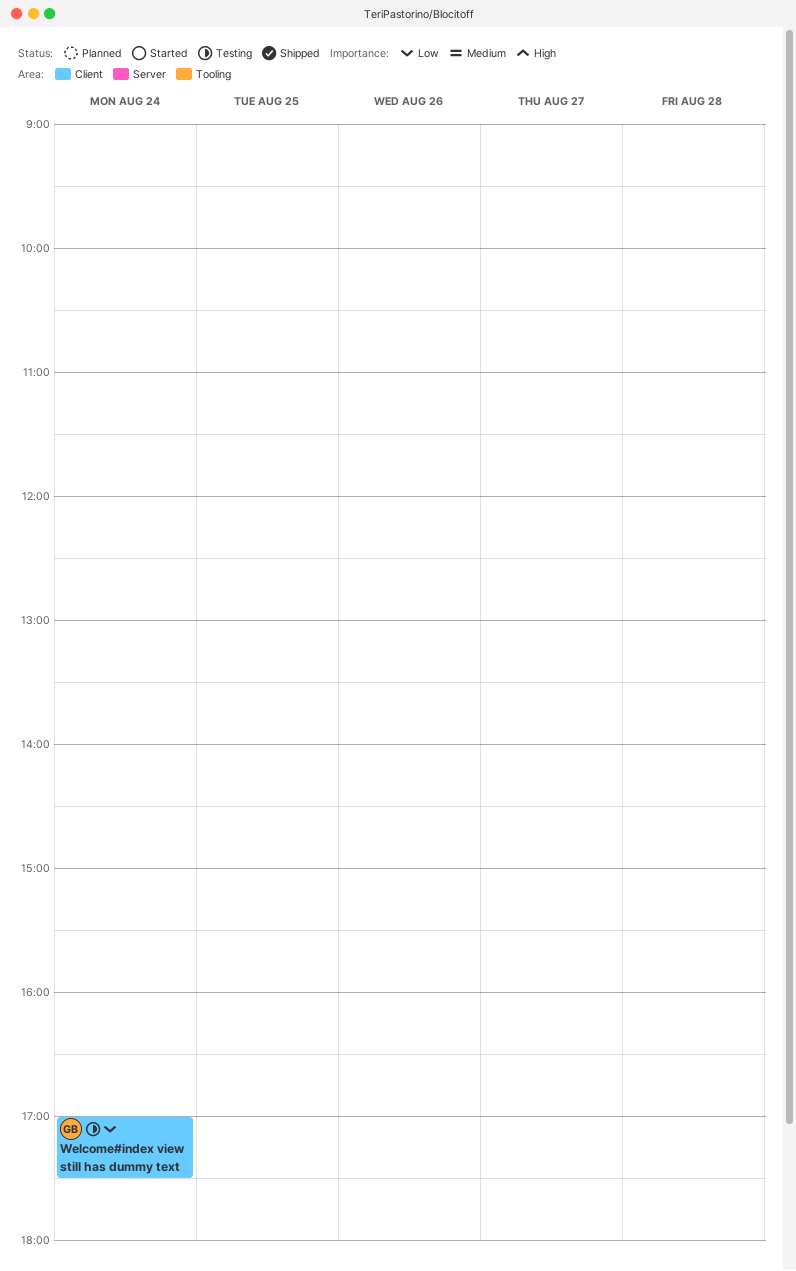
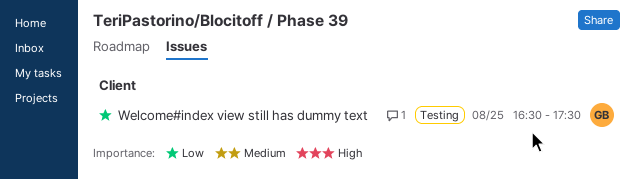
Welcome#index view still has dummy text, day: Aug 24 -> Aug 25
Welcome#index view still has dummy text, begins: 17:00 -> 16:30

